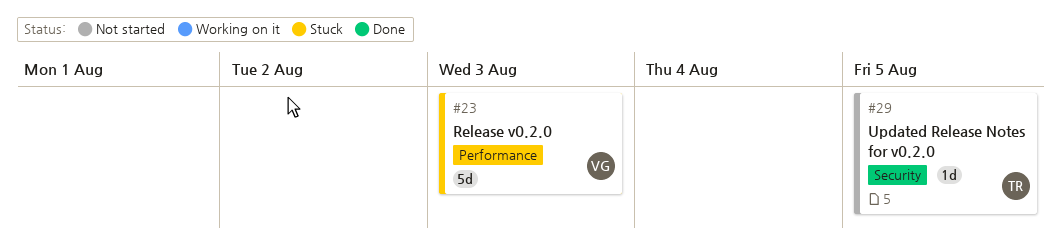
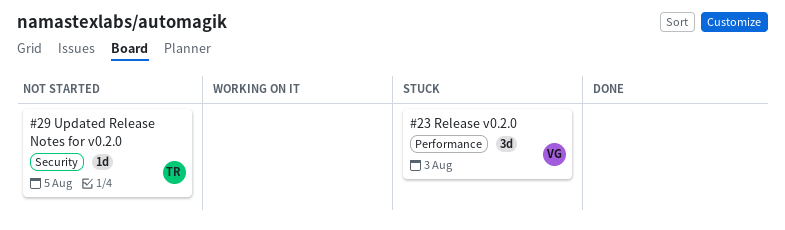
#23, estimate: 5d -> 3d

